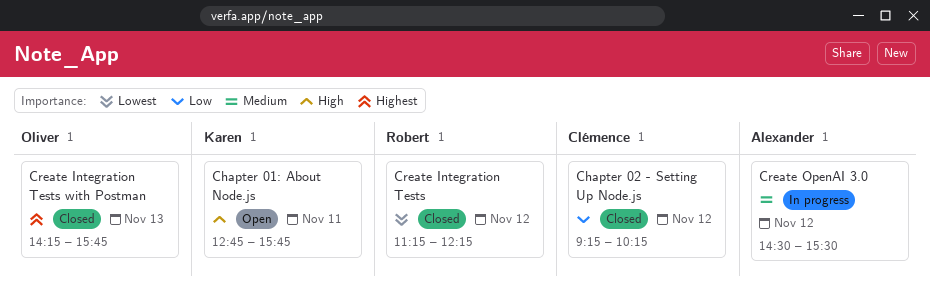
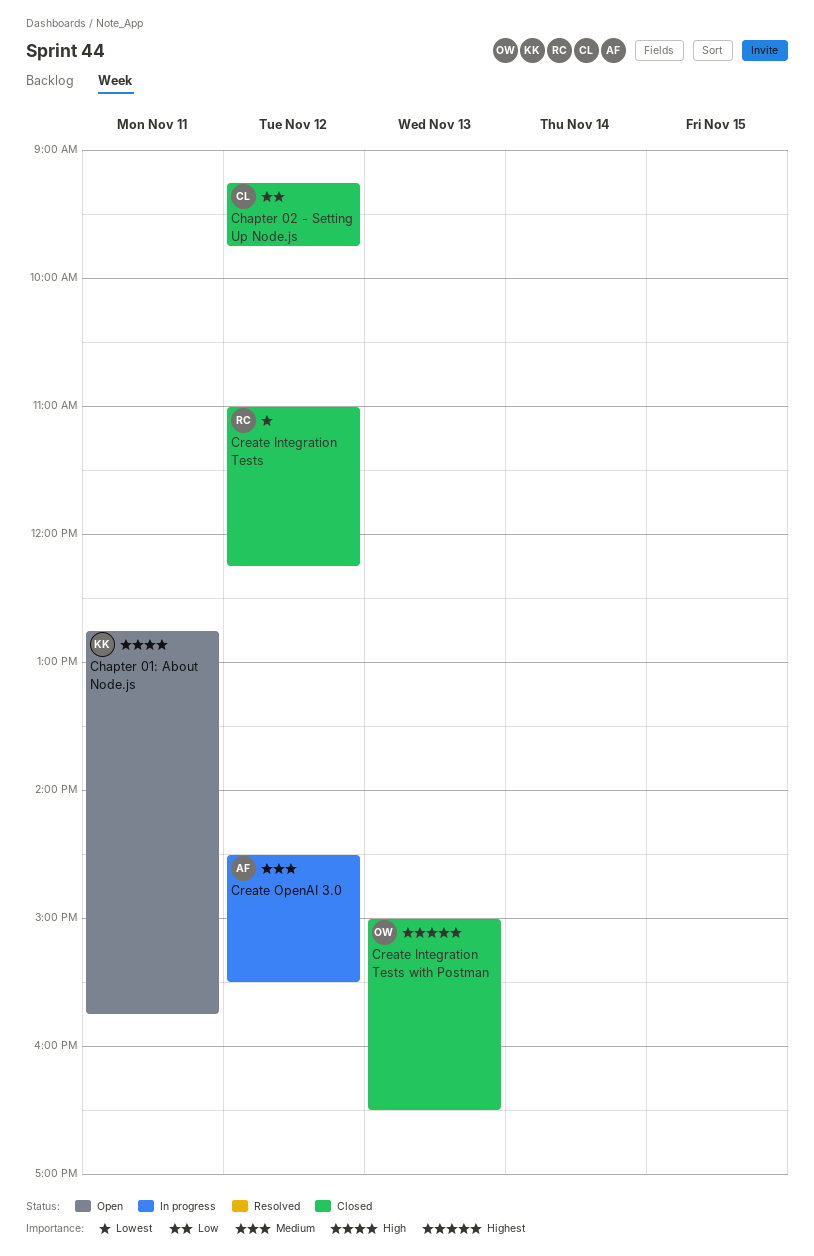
Chapter 02 - Setting Up Node.js, ends: 10:15 -> 09:45
Create Integration Tests, begins: 11:15 -> 11:00
Create Integration Tests with Postman, begins: 14:15 -> 15:00
Create Integration Tests with Postman, ends: 15:45 -> 16:30

